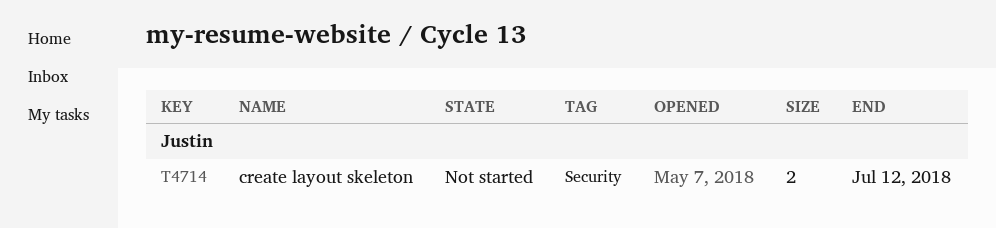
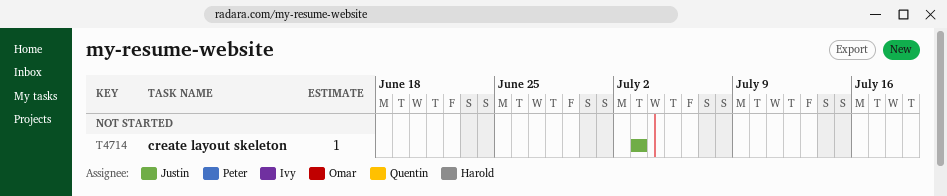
T4714, estimate: 2 -> 1
T4714, due: Jul 12 -> Jul 3

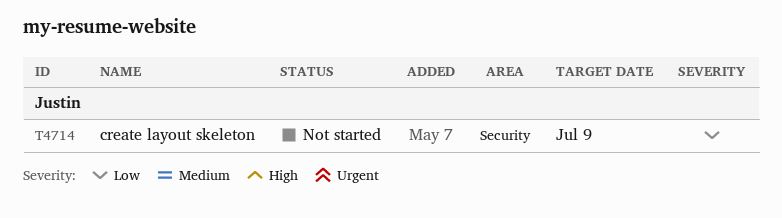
T4714, due: Jul 3 -> Jul 9

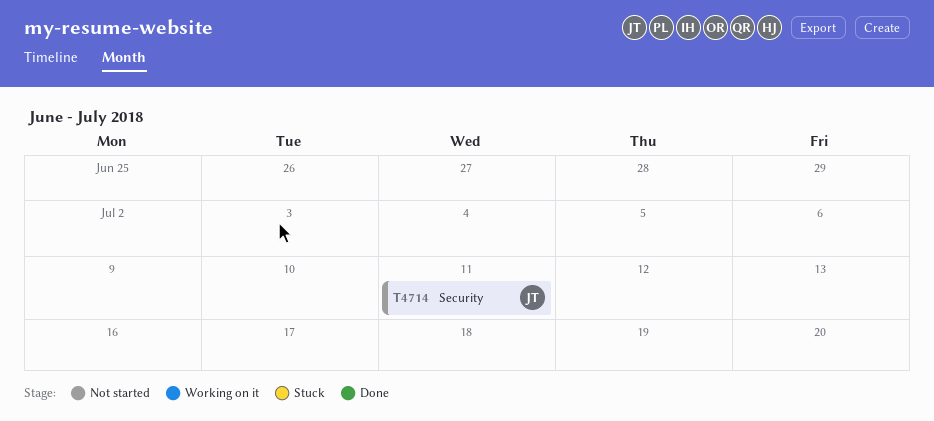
T4714, due: Jul 9 -> Jul 11

